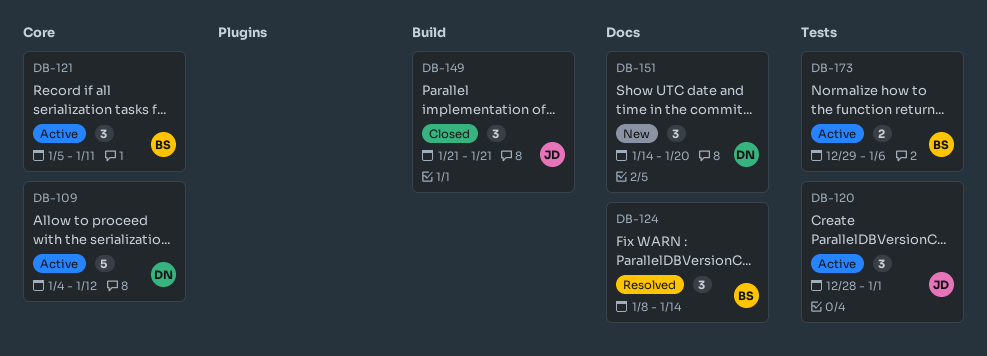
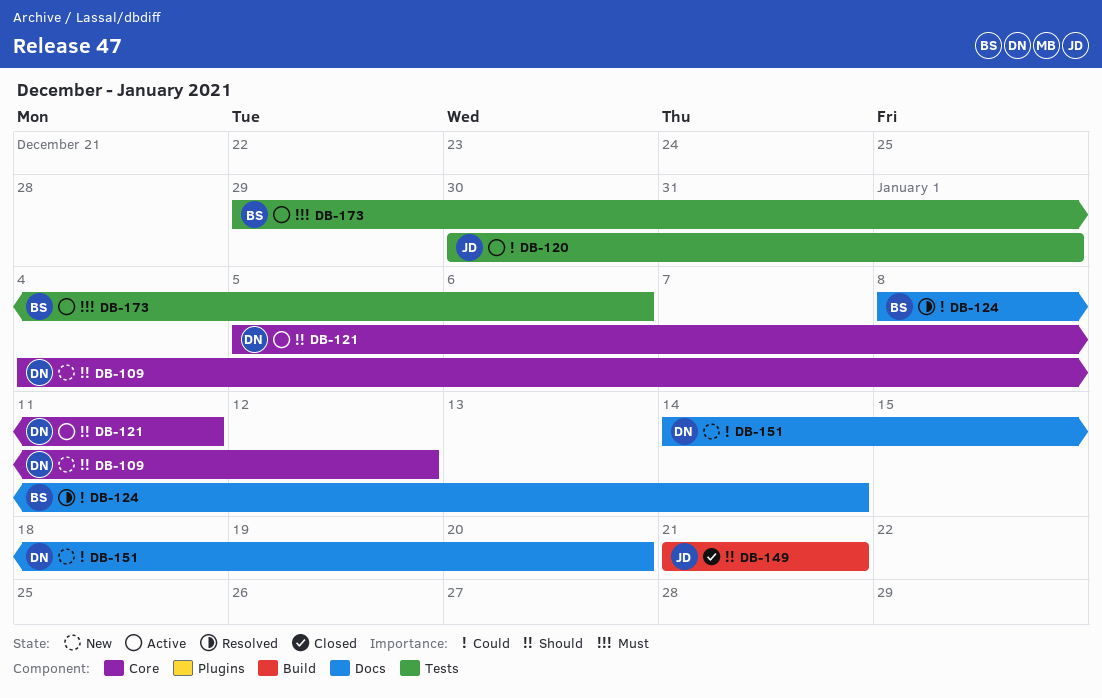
DB-109, status: Active -> New
DB-120, start: Dec 28 -> Dec 30
DB-121, owner: BS -> DN

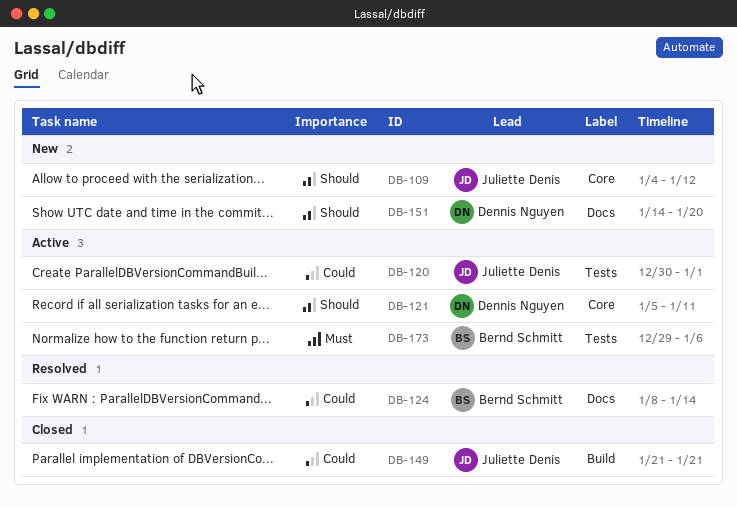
DB-109, owner: Dennis Nguyen -> Juliette Denis
DB-149, priority: Should -> Could
DB-151, priority: Could -> Should

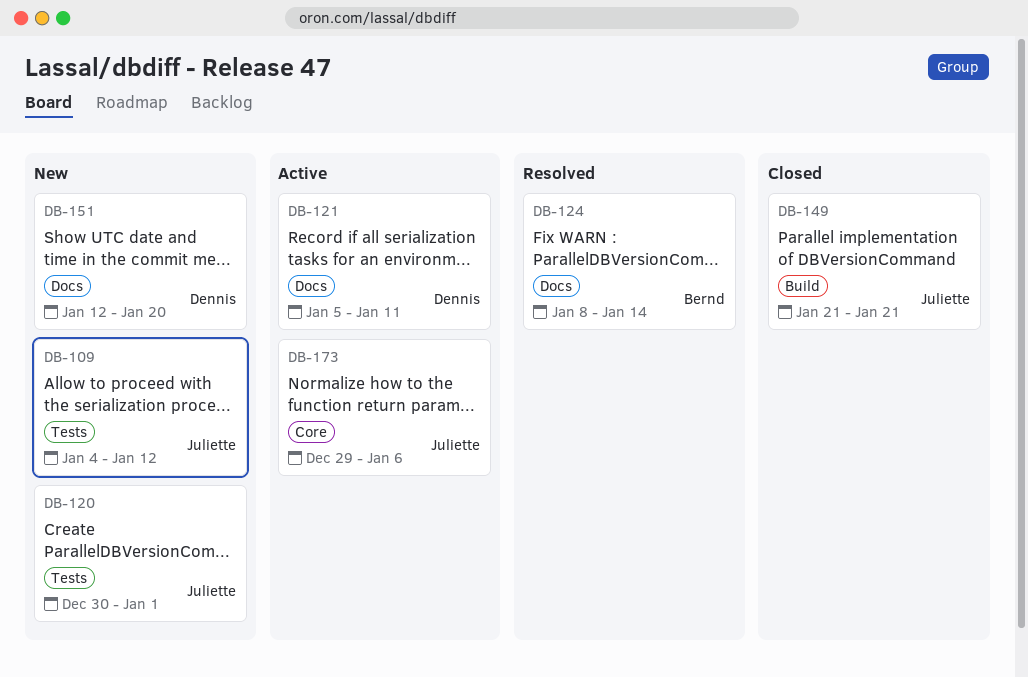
DB-109, label: Core -> Tests
DB-120, status: Active -> New
DB-121, label: Core -> Docs
DB-151, start: Jan 14 -> Jan 12
DB-173, owner: Bernd Schmitt -> Juliette Denis
DB-173, label: Tests -> Core

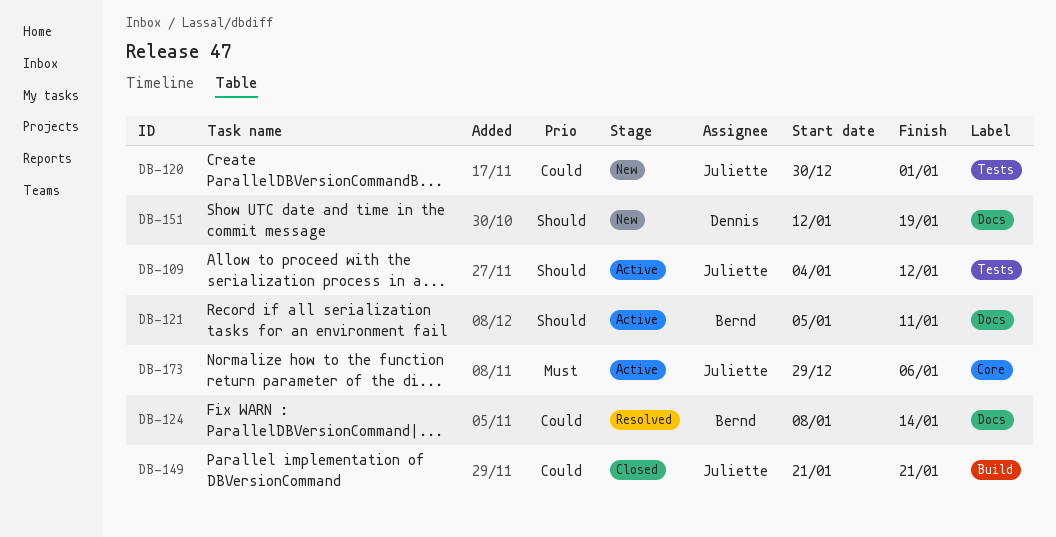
DB-109, status: New -> Active
DB-121, owner: Dennis -> Bernd
DB-151, due: Jan 20 -> Jan 19

